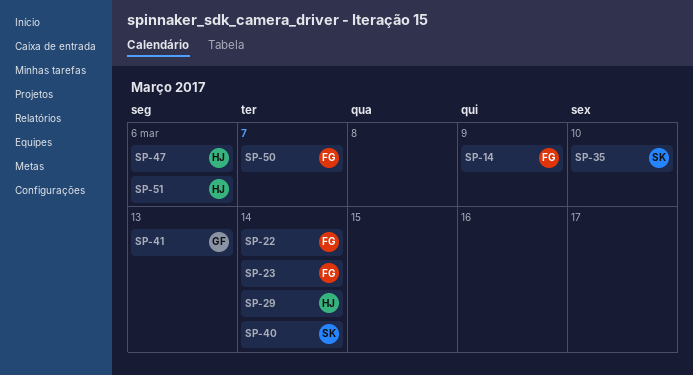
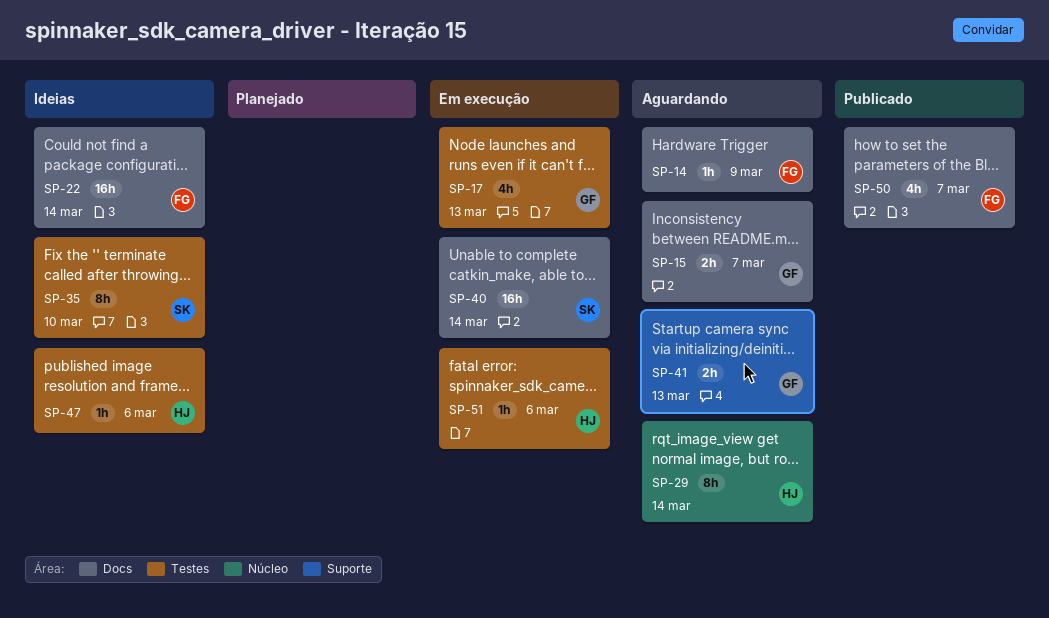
SP-15: none -> present
SP-17: none -> present
SP-23: present -> none

